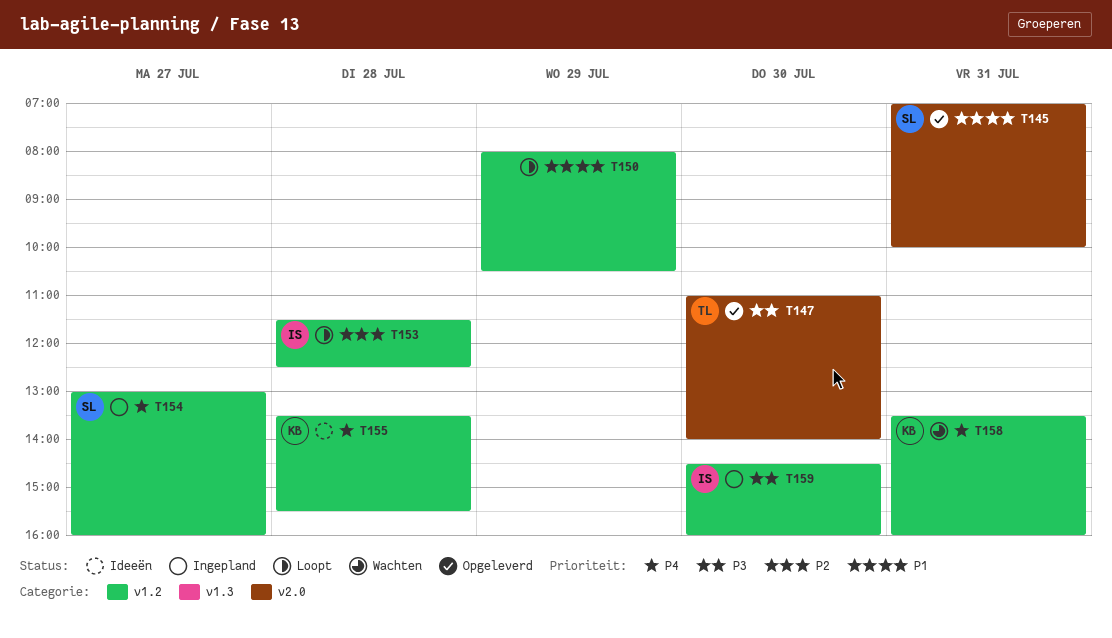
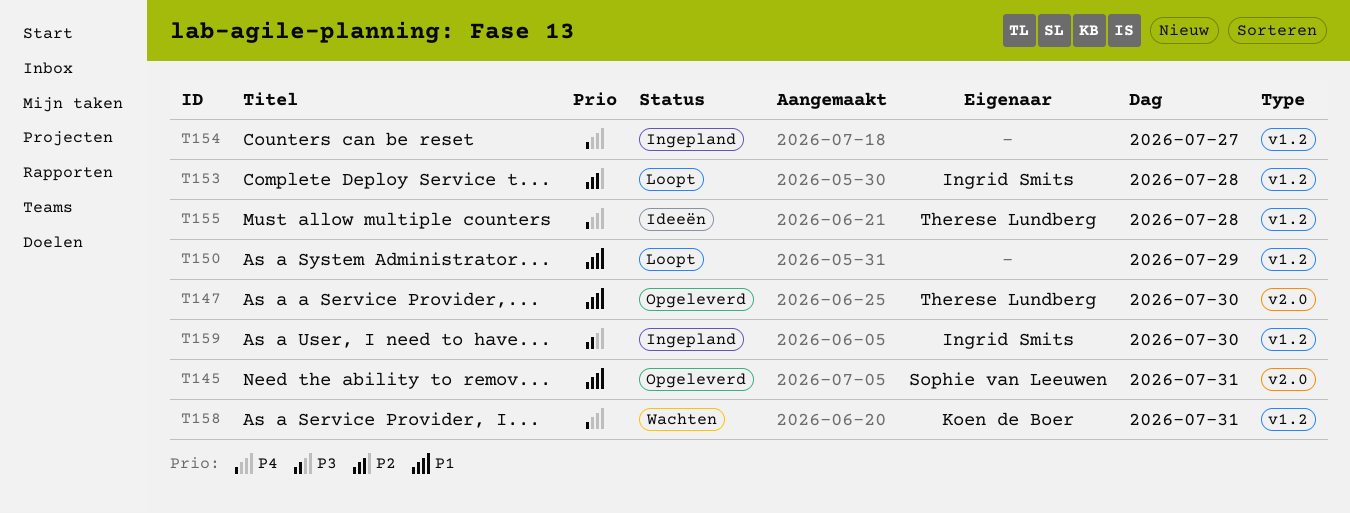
T147, priority: P3 -> P1
T154, owner: Sophie van Leeuwen -> none
T155, owner: Koen de Boer -> Therese Lundberg

